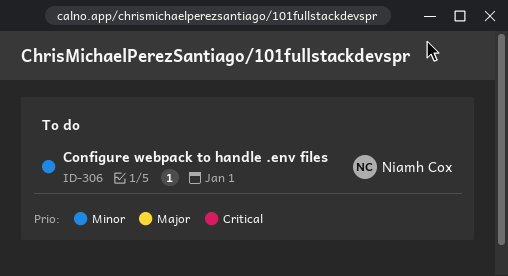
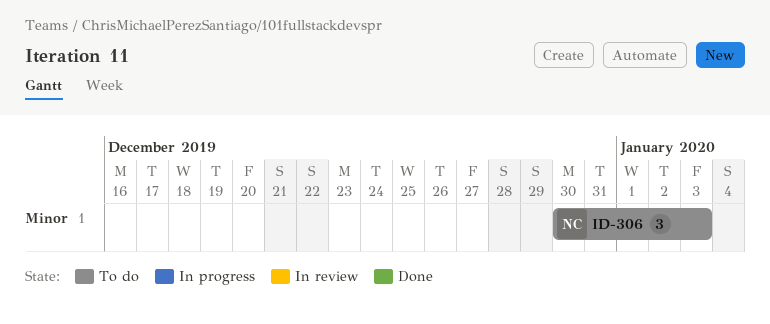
ID-306, estimate: 1 -> 3
ID-306, due: Jan 1 -> Jan 3

